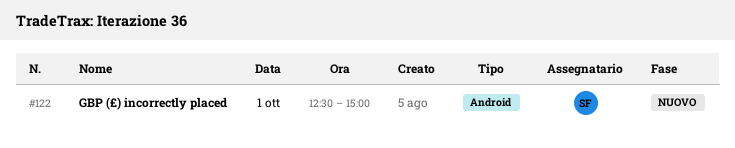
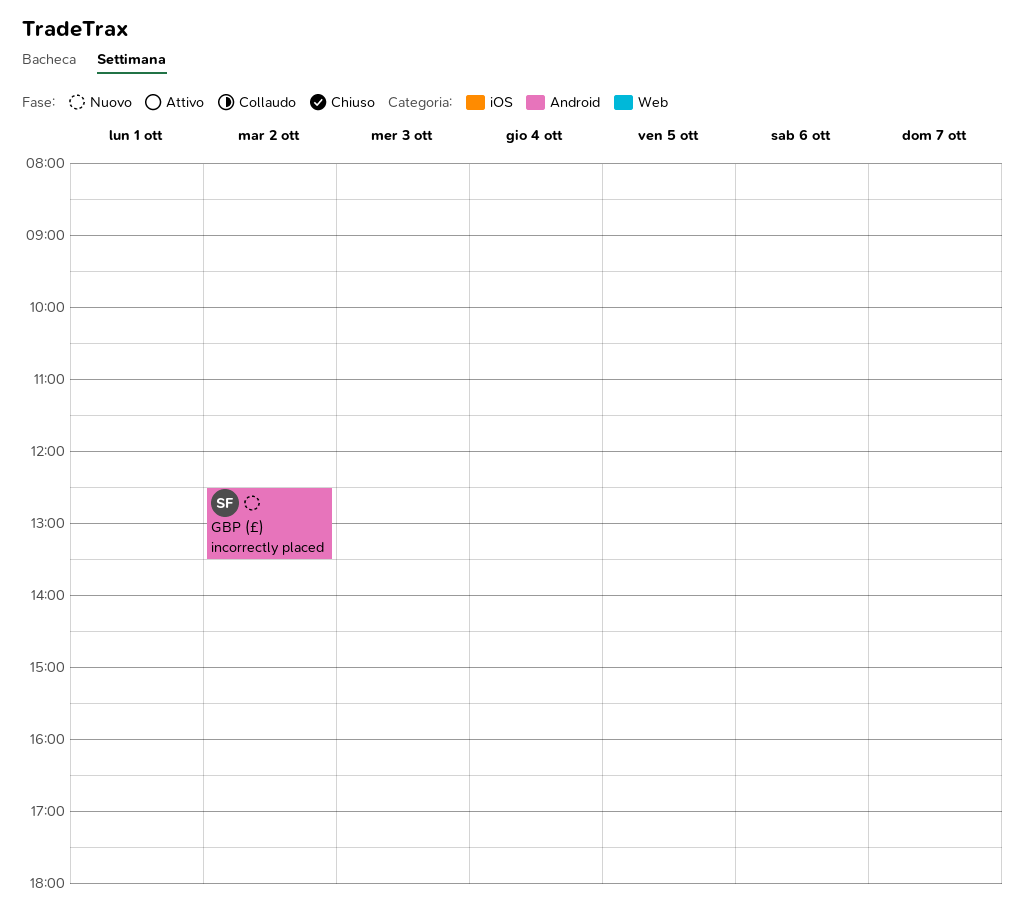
GBP (£) incorrectly placed, day: Oct 1 -> Oct 2
GBP (£) incorrectly placed, ends: 15:00 -> 13:30

